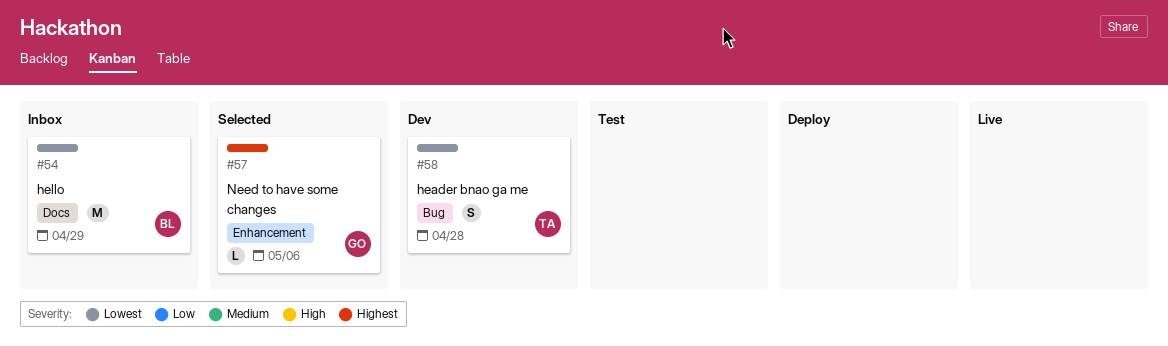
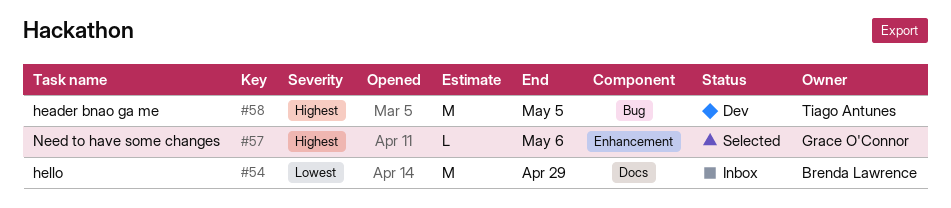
#58, priority: Lowest -> Highest
#58, estimate: S -> M
#58, due: Apr 28 -> May 5

